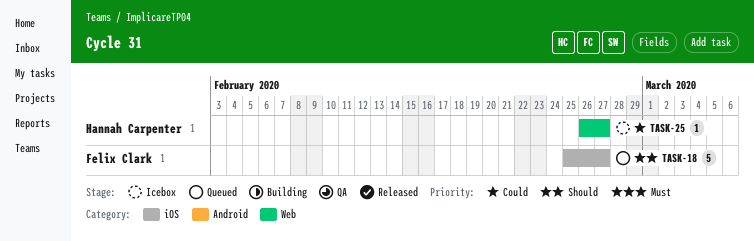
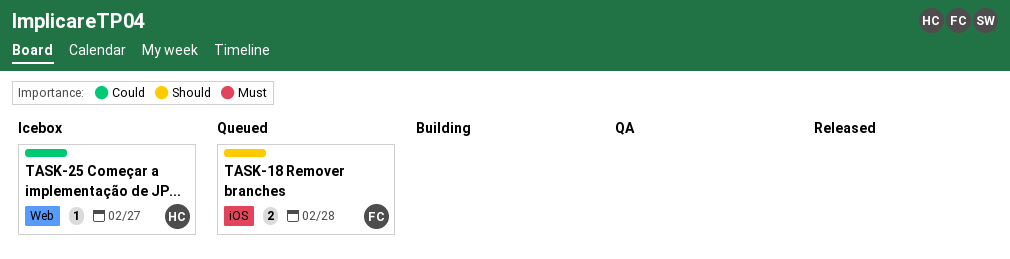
TASK-18, estimate: 5 -> 2
TASK-18, due: Feb 27 -> Feb 28

